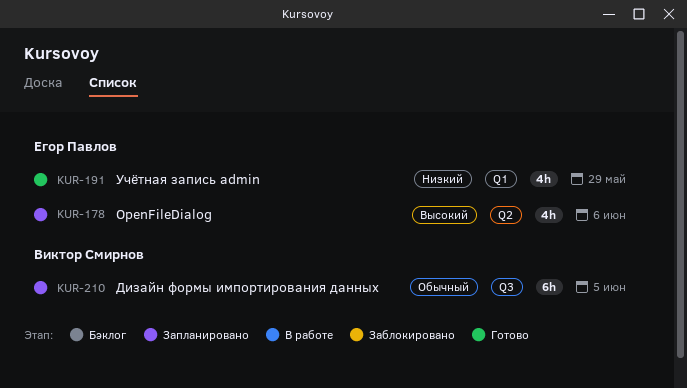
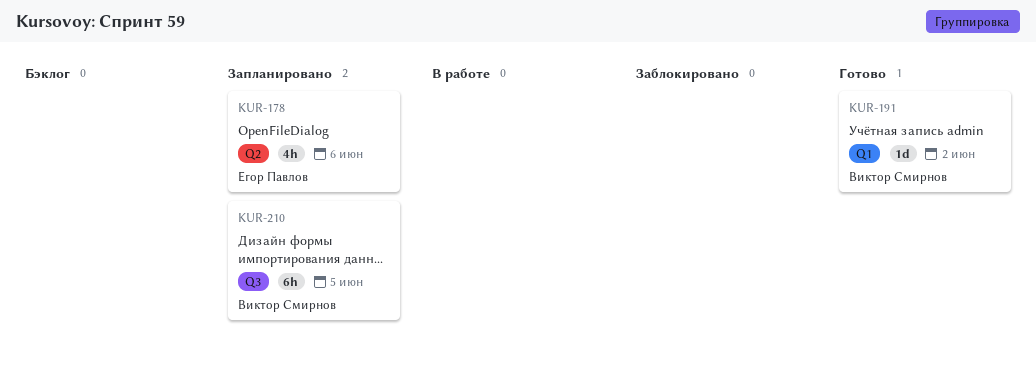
KUR-191, owner: Егор Павлов -> Виктор Смирнов
KUR-191, estimate: 4h -> 1d
KUR-191, due: May 29 -> Jun 2

